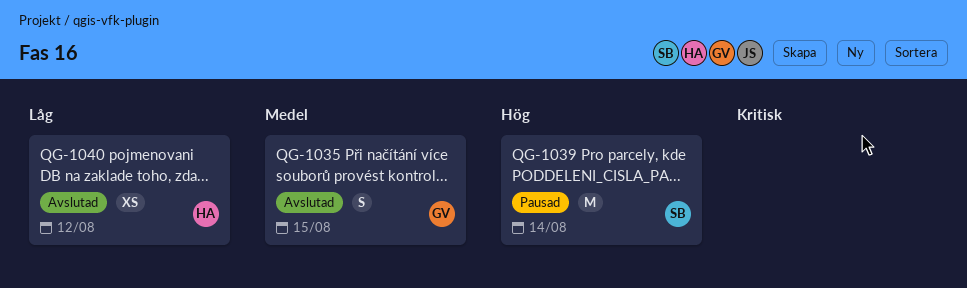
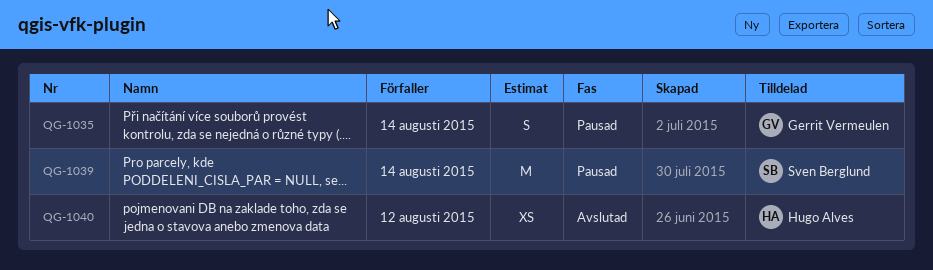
QG-1035, status: Avslutad -> Pausad
QG-1035, due: Aug 15 -> Aug 14

